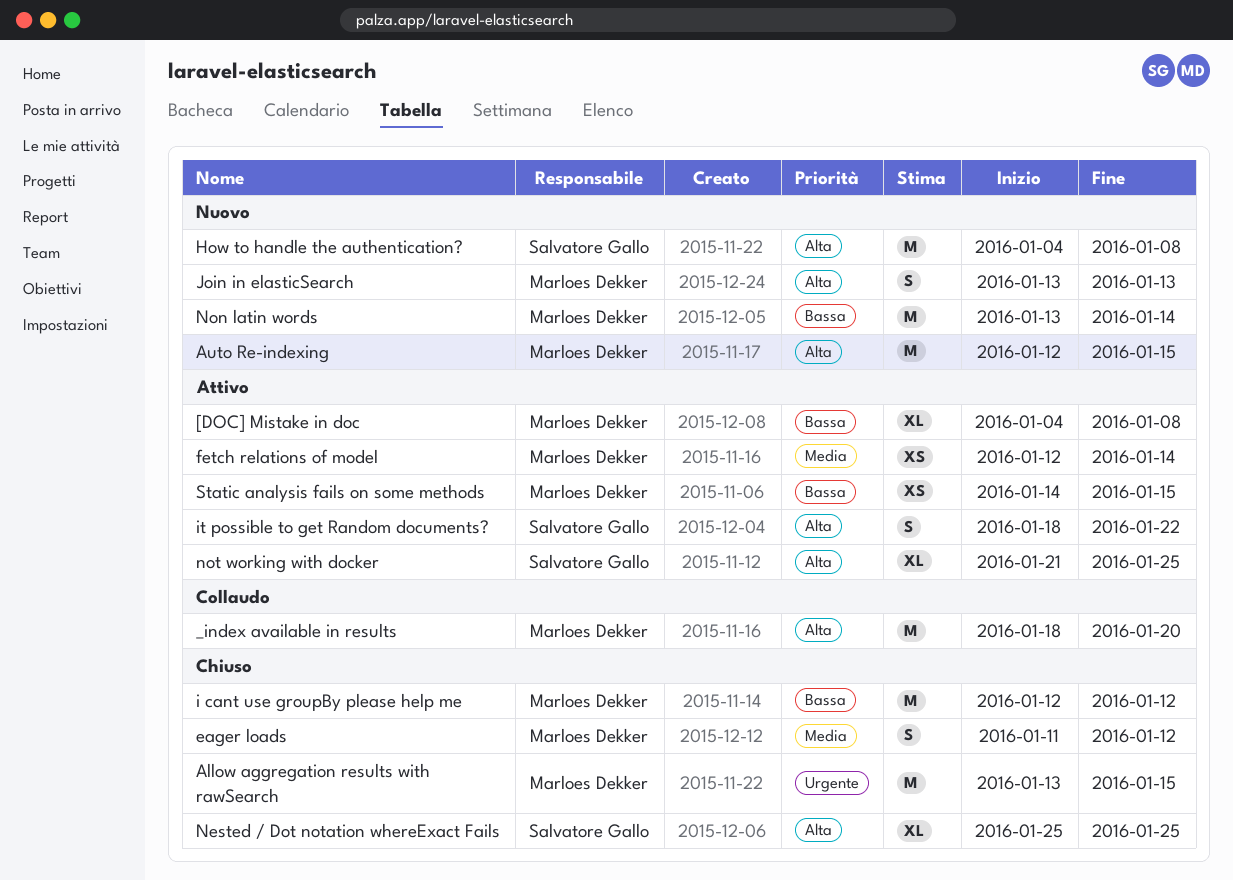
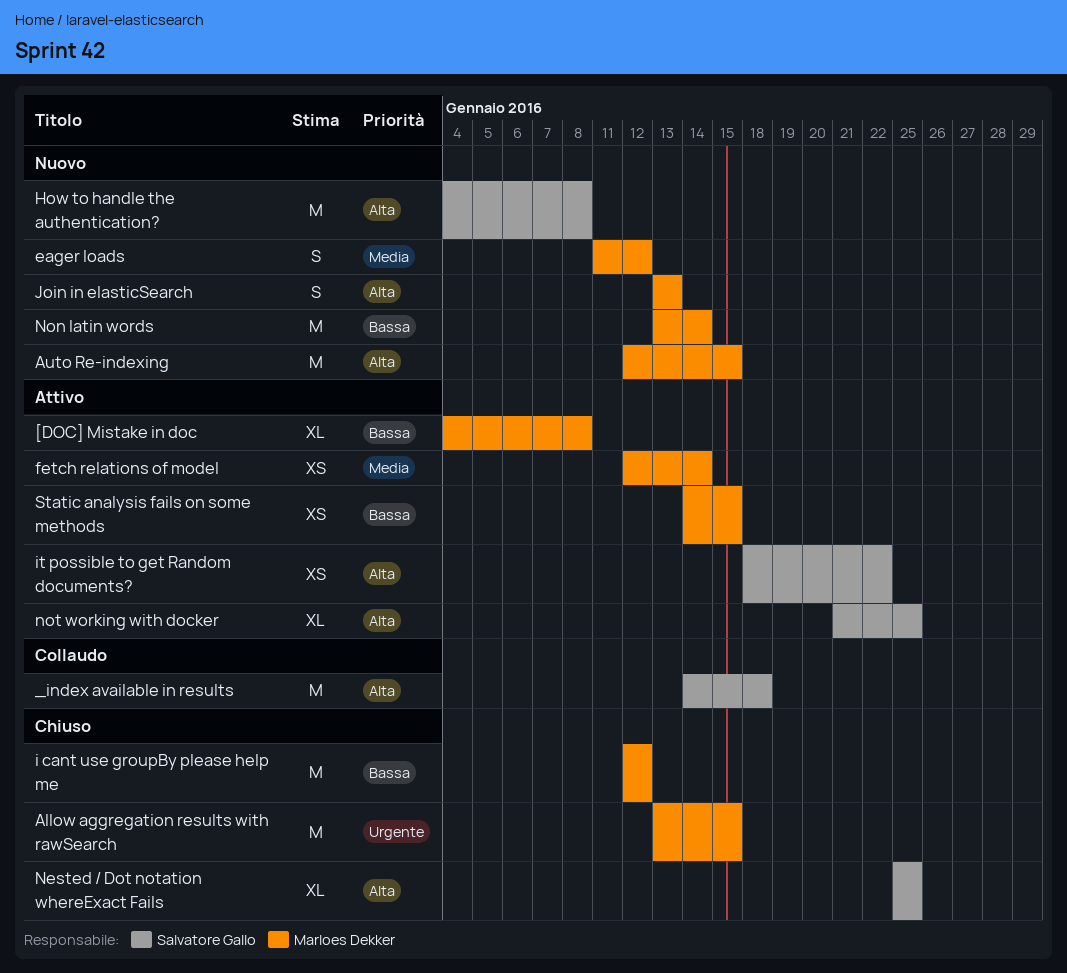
_index available in results, owner: Marloes Dekker -> Salvatore Gallo
_index available in results, start: Jan 18 -> Jan 14
_index available in results, due: Jan 20 -> Jan 18
eager loads, status: Chiuso -> Nuovo
it possible to get Random documents?, estimate: S -> XS

